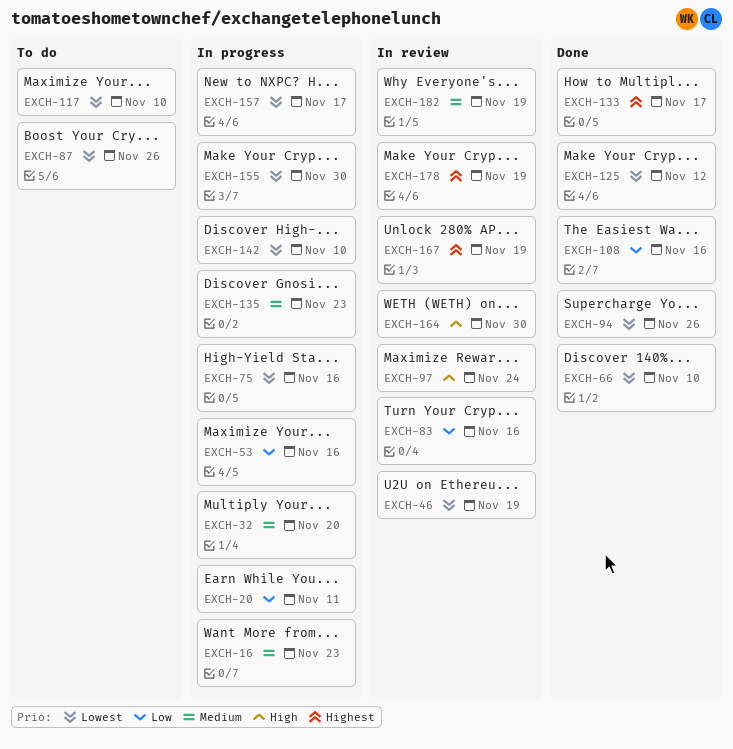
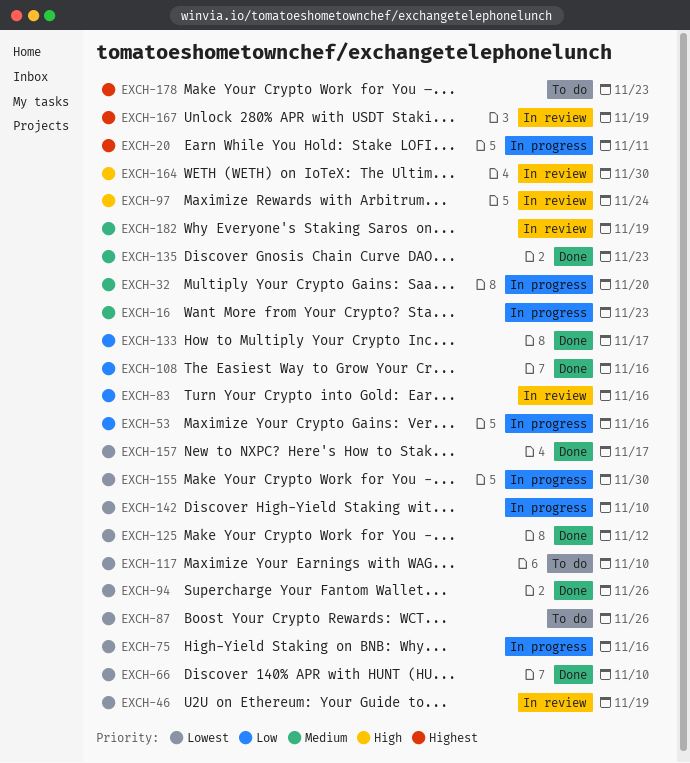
EXCH-20, priority: Low -> Highest
EXCH-133, priority: Highest -> Low
EXCH-135, status: In progress -> Done
EXCH-157, status: In progress -> Done
EXCH-178, status: In review -> To do
EXCH-178, due: Nov 19 -> Nov 23

